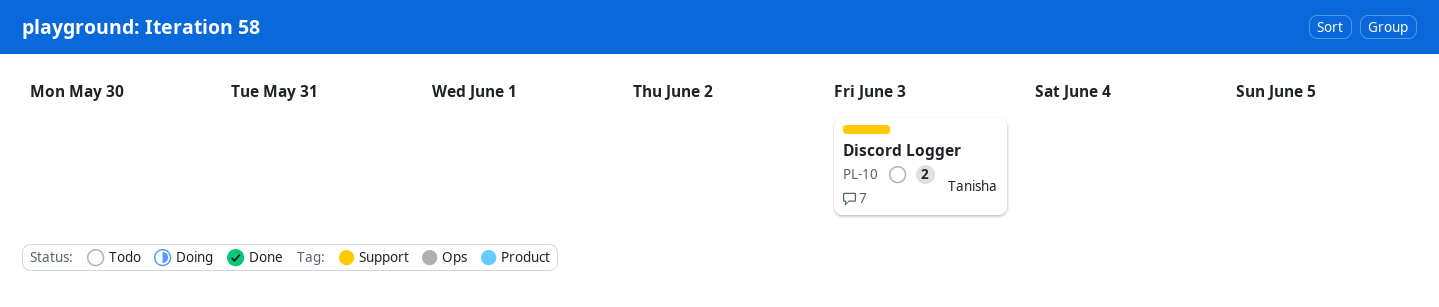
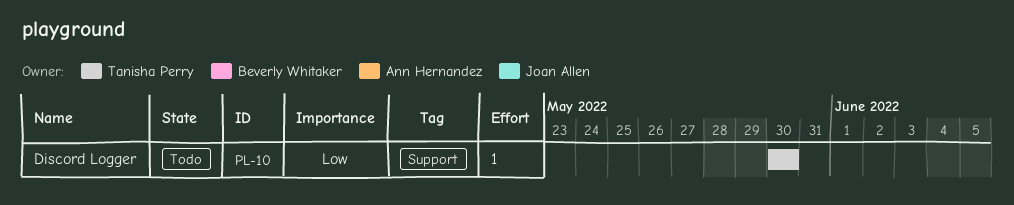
PL-10, estimate: 2 -> 1
PL-10, due: Jun 3 -> May 30

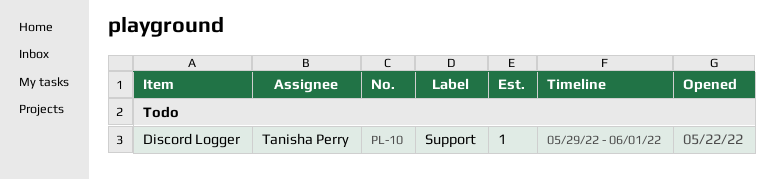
PL-10, start: May 30 -> May 29
PL-10, due: May 30 -> Jun 1

